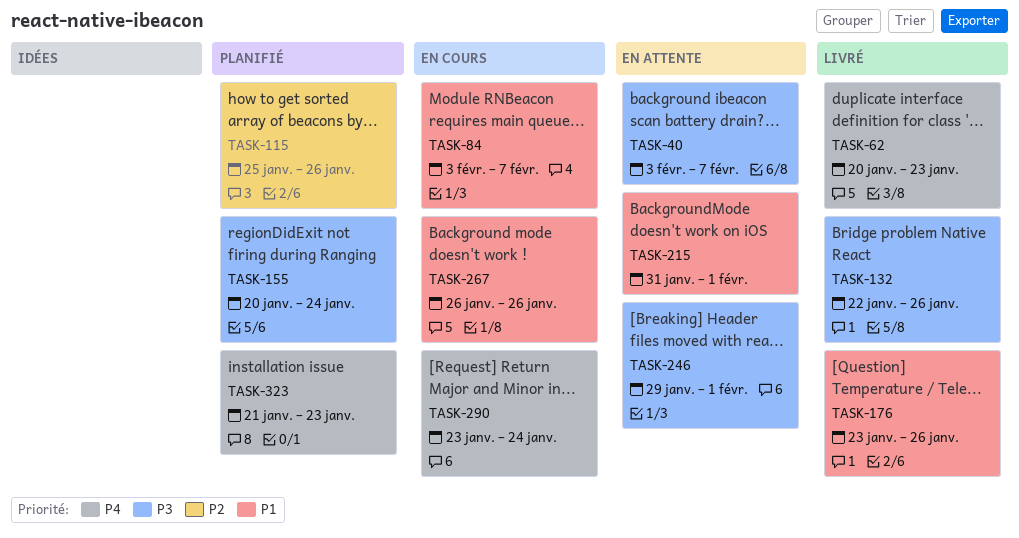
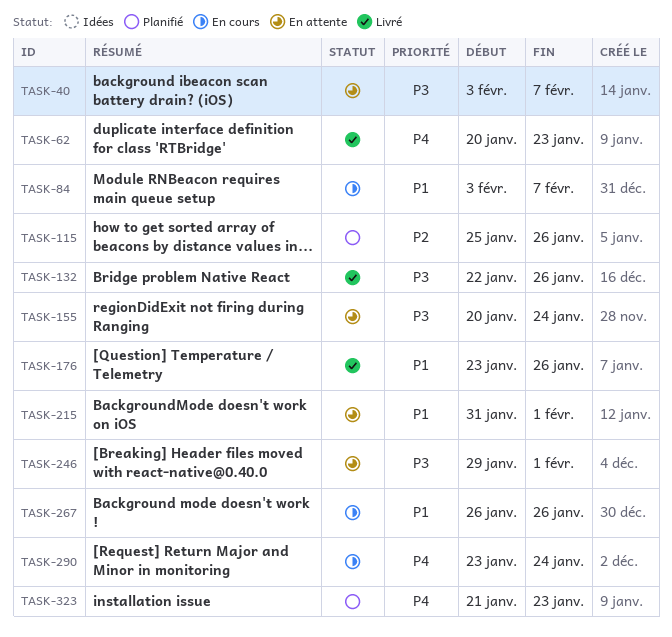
TASK-155, status: Planifié -> En attente

